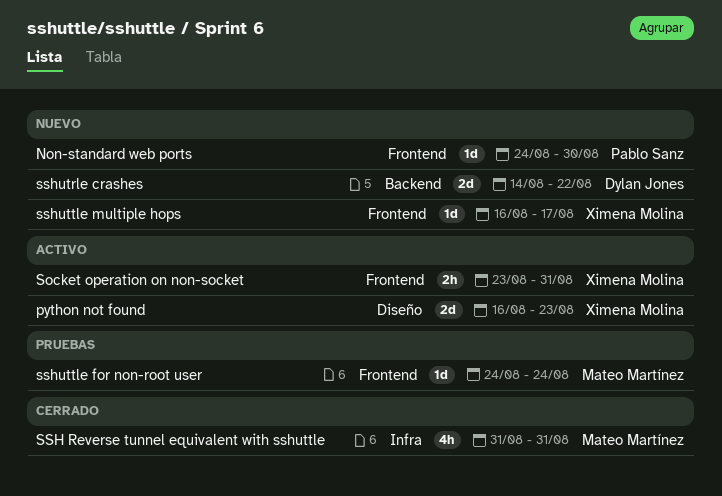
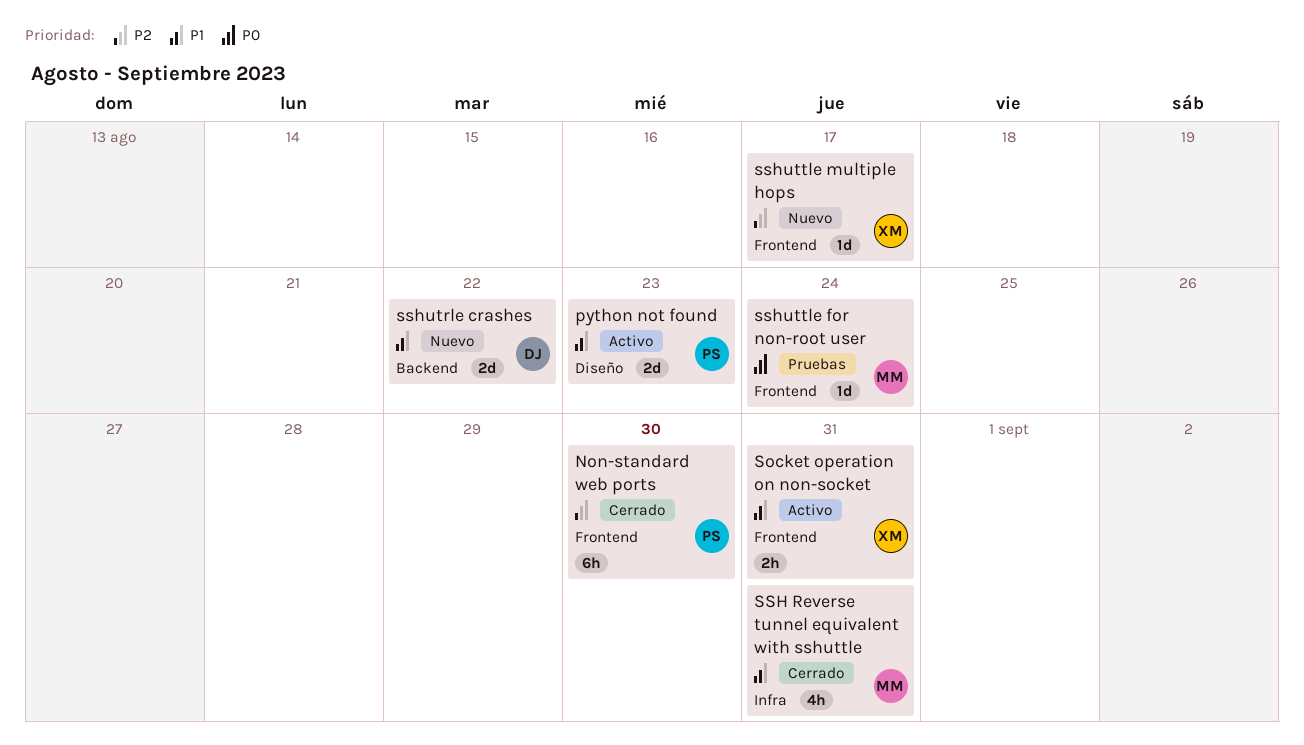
Non-standard web ports, status: Nuevo -> Cerrado
Non-standard web ports, estimate: 1d -> 6h
python not found, owner: Ximena Molina -> Pablo Sanz

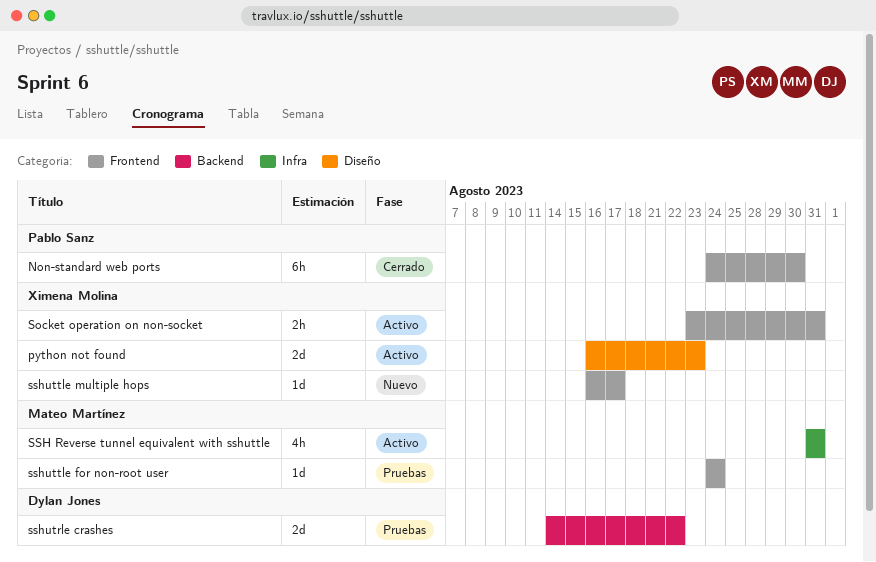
python not found, owner: Pablo Sanz -> Ximena Molina
SSH Reverse tunnel equivalent with sshuttle, status: Cerrado -> Activo
sshutrle crashes, status: Nuevo -> Pruebas

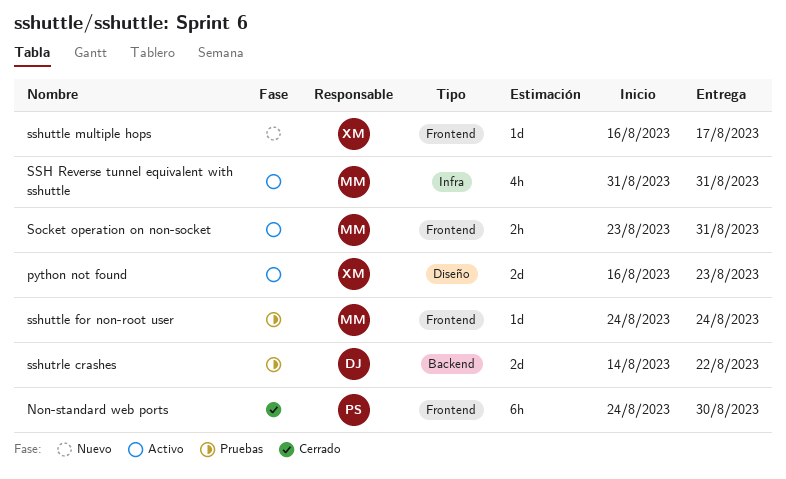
Socket operation on non-socket, owner: Ximena Molina -> Mateo Martínez

